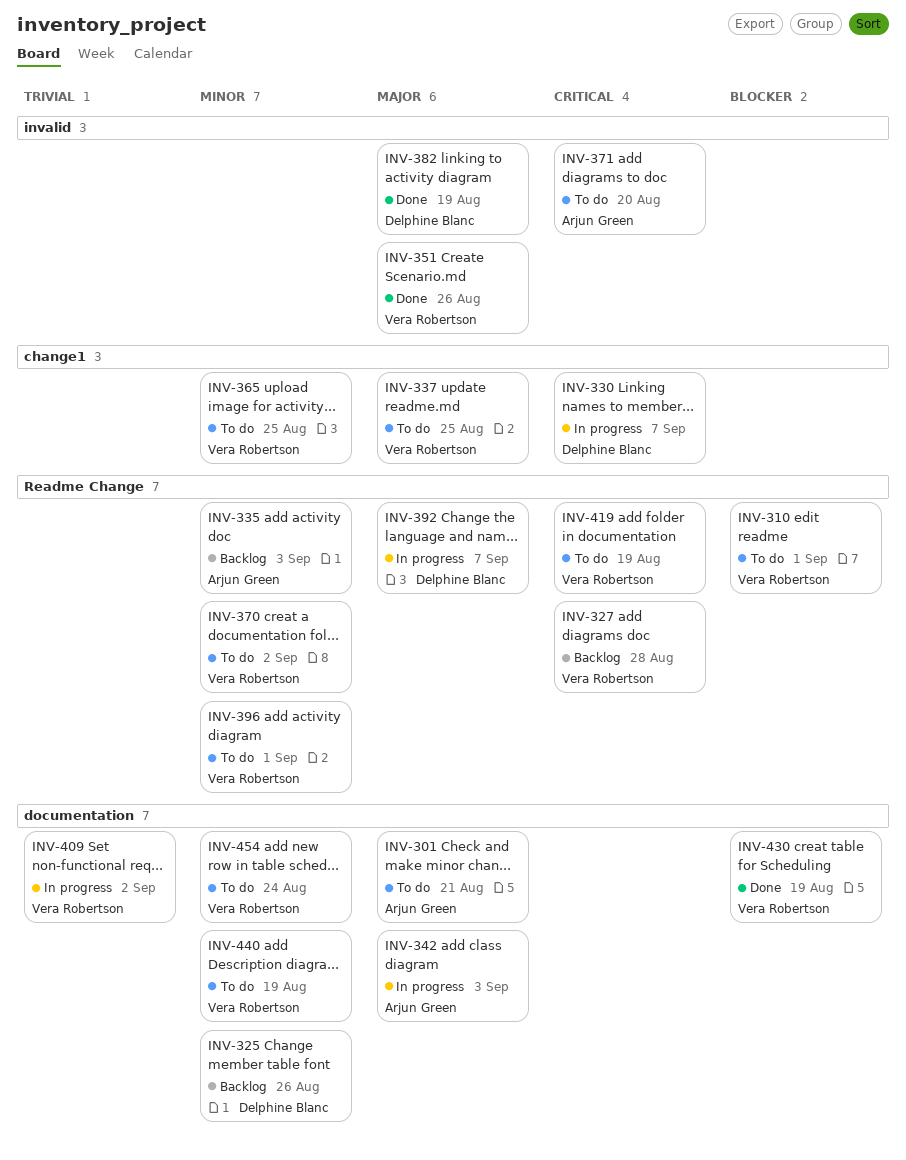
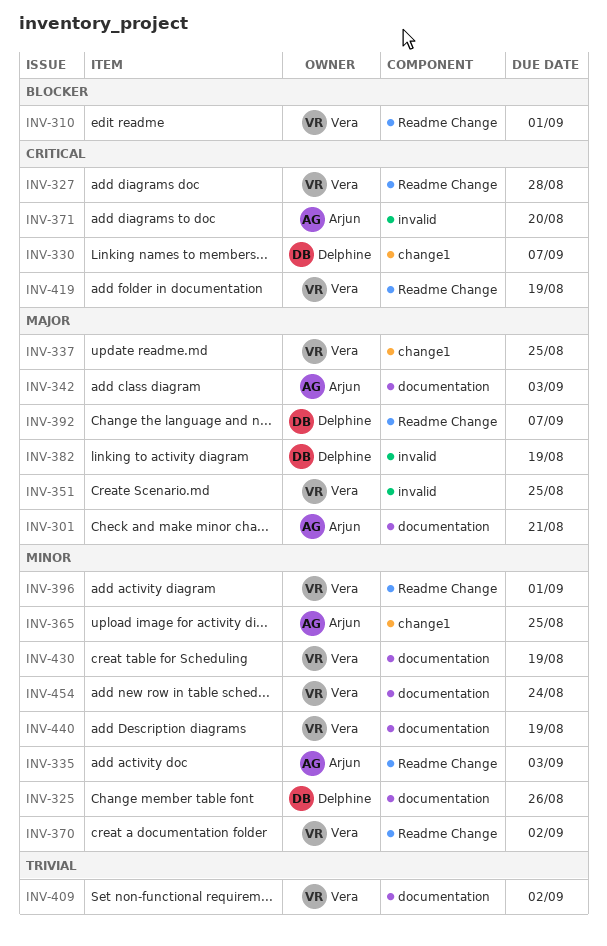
INV-351, due: Aug 26 -> Aug 25
INV-365, owner: Vera Robertson -> Arjun Green
INV-430, priority: Blocker -> Minor

